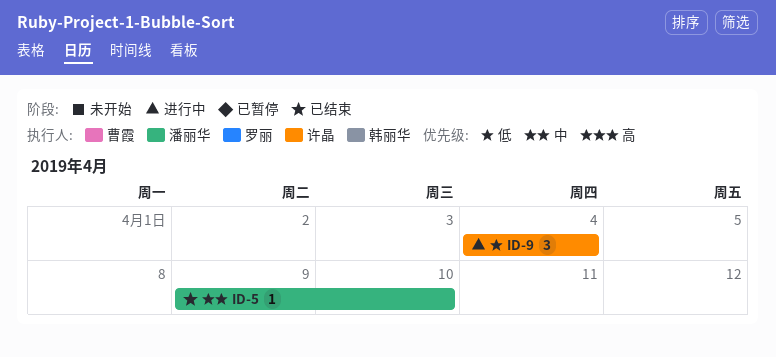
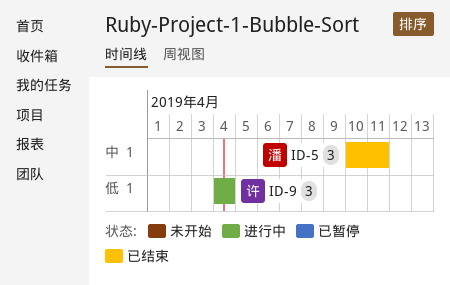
ID-5, estimate: 1 -> 3
ID-5, start: Apr 9 -> Apr 10
ID-5, due: Apr 10 -> Apr 11

